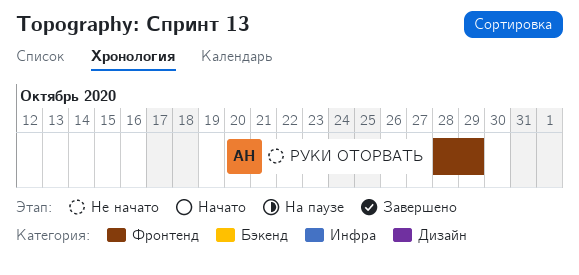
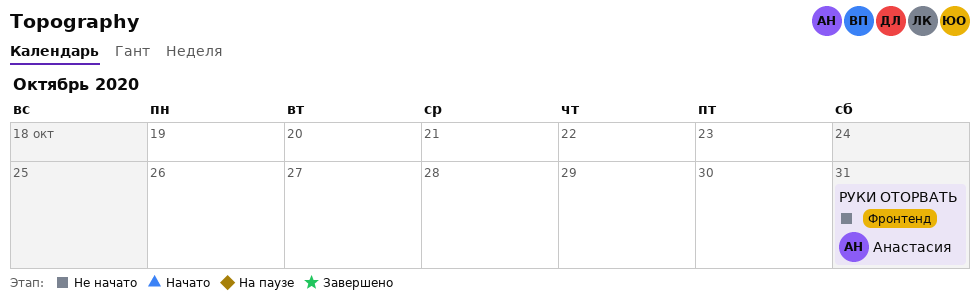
РУКИ ОТОРВАТЬ, due: Oct 29 -> Oct 31

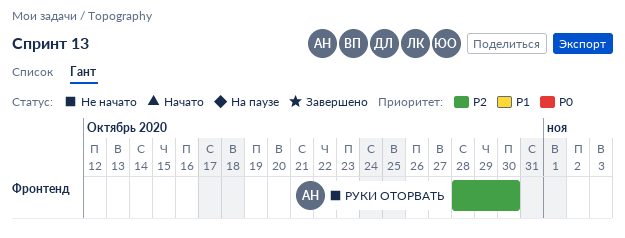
РУКИ ОТОРВАТЬ, due: Oct 31 -> Oct 30

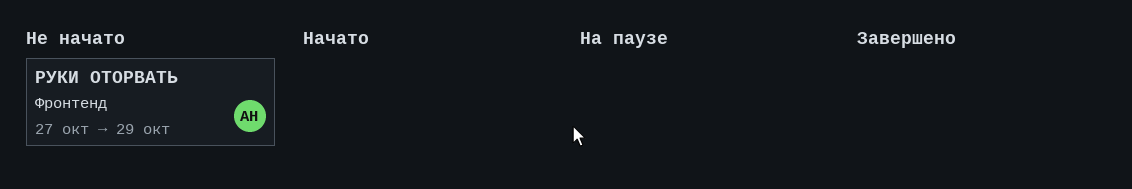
РУКИ ОТОРВАТЬ, start: Oct 28 -> Oct 27
РУКИ ОТОРВАТЬ, due: Oct 30 -> Oct 29

